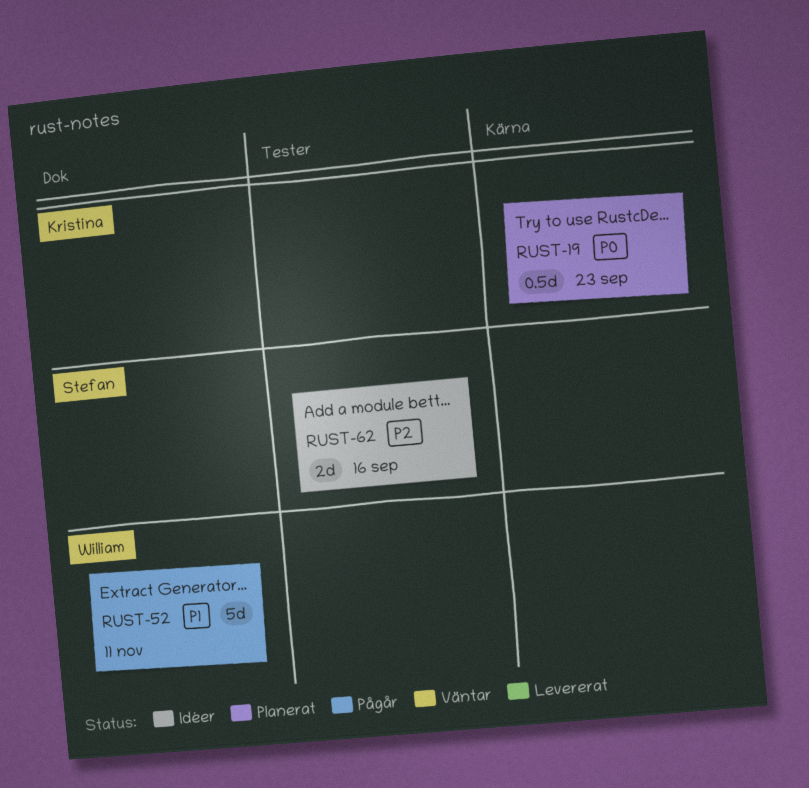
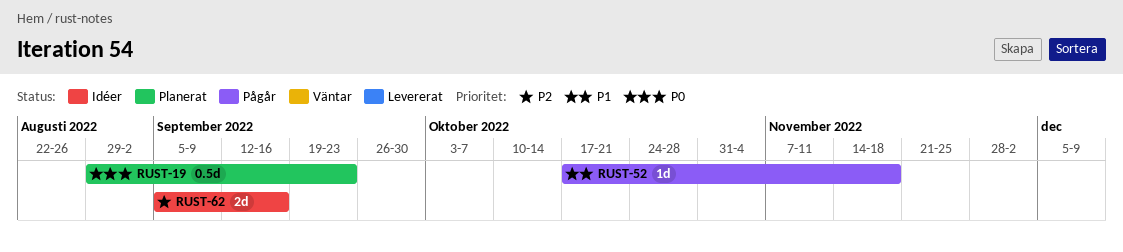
RUST-52, estimate: 5d -> 1d
RUST-52, due: Nov 11 -> Nov 18

